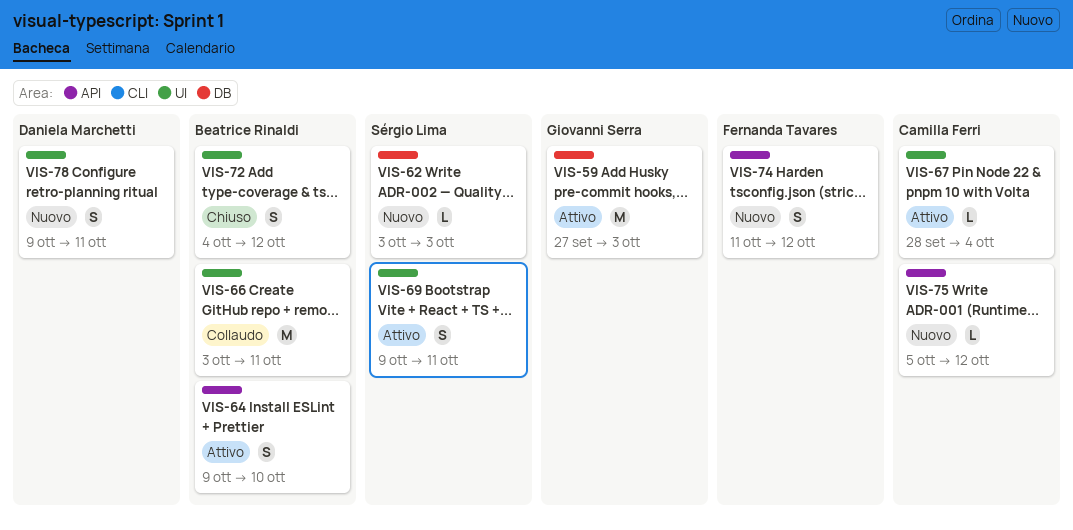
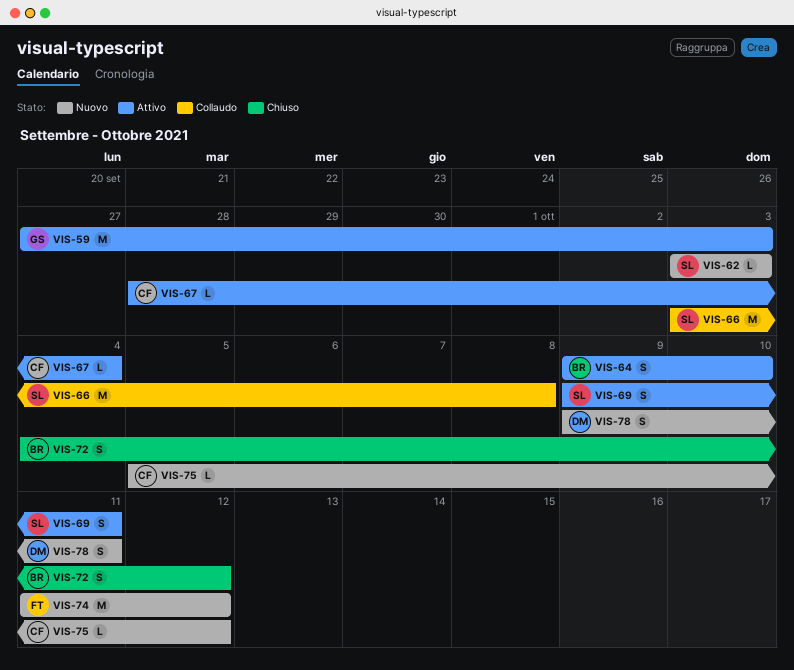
VIS-66, owner: Beatrice Rinaldi -> Sérgio Lima
VIS-66, due: Oct 11 -> Oct 8
VIS-74, estimate: S -> M

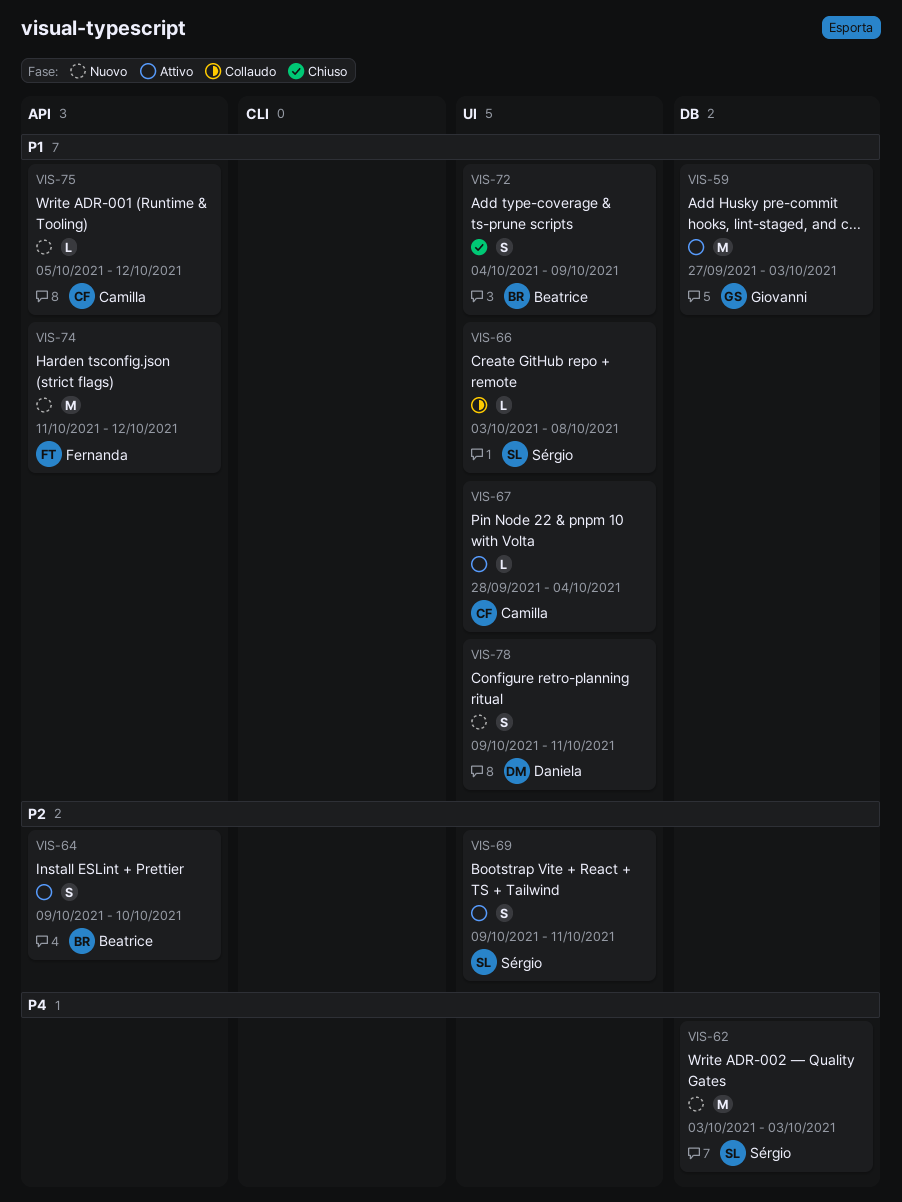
VIS-62, estimate: L -> M
VIS-66, estimate: M -> L
VIS-72, due: Oct 12 -> Oct 9

